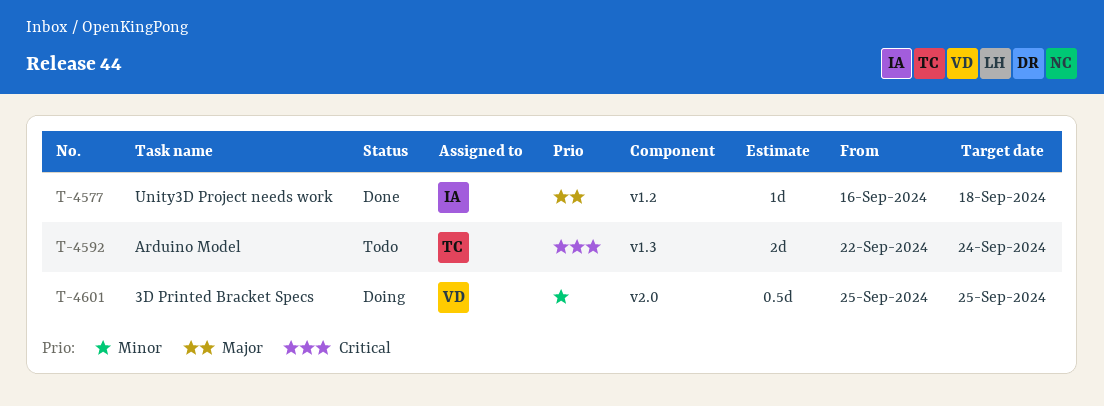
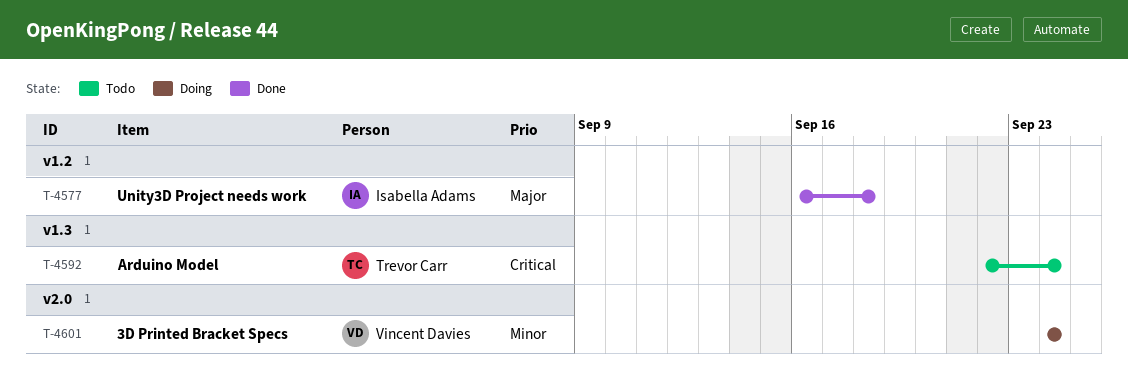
T-4601, start: Sep 25 -> Sep 24
T-4601, due: Sep 25 -> Sep 24

